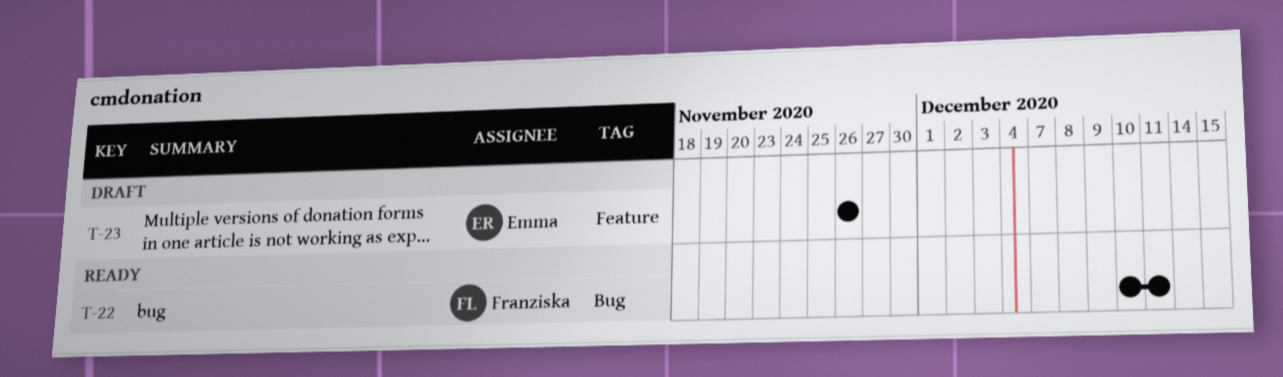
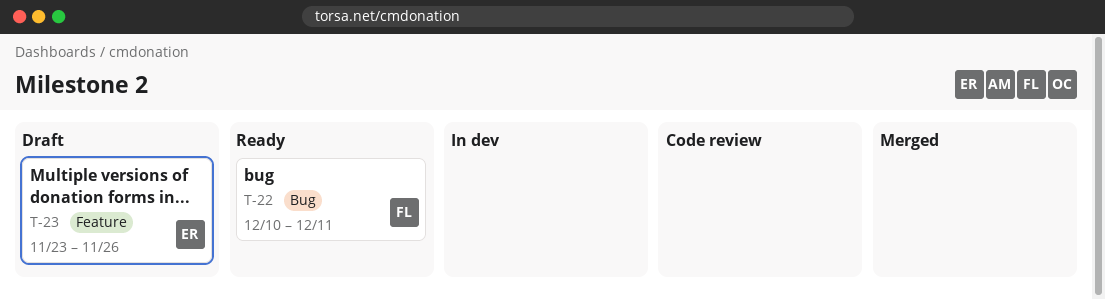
T-23, start: Nov 26 -> Nov 23

